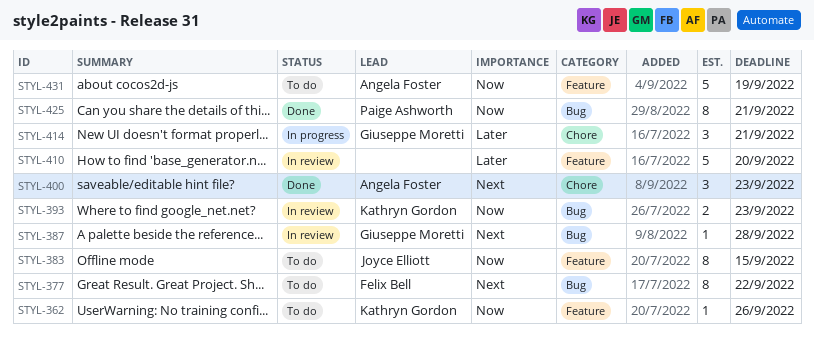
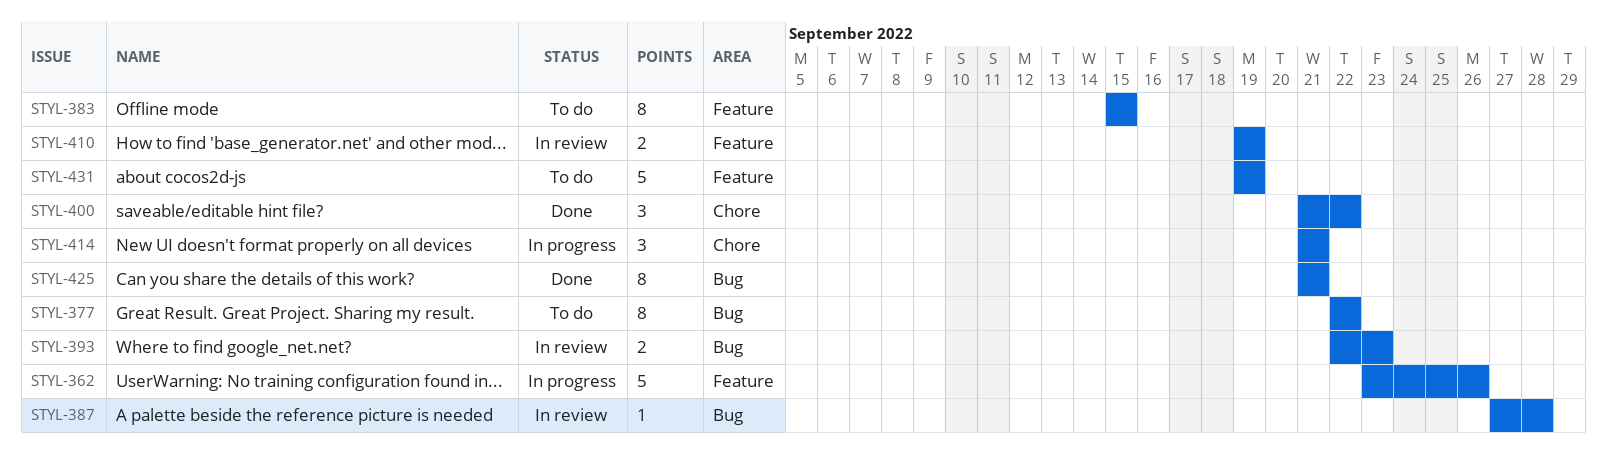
STYL-362, status: To do -> In progress
STYL-362, estimate: 1 -> 5
STYL-400, due: Sep 23 -> Sep 22
STYL-410, estimate: 5 -> 2
STYL-410, due: Sep 20 -> Sep 19

